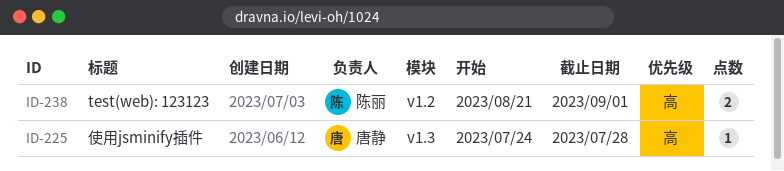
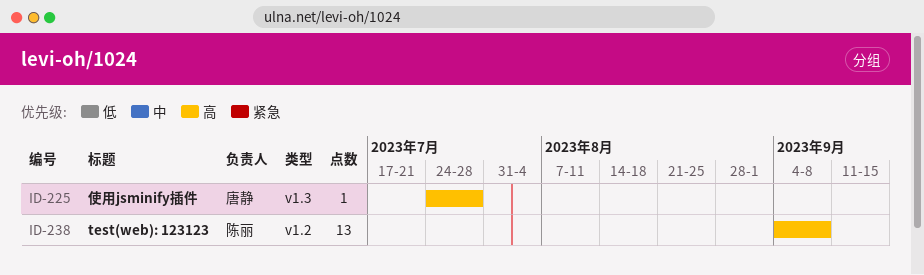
ID-238, estimate: 2 -> 13
ID-238, start: Aug 21 -> Sep 4
ID-238, due: Sep 1 -> Sep 8

